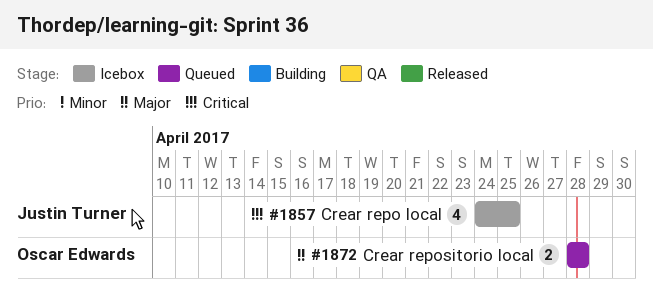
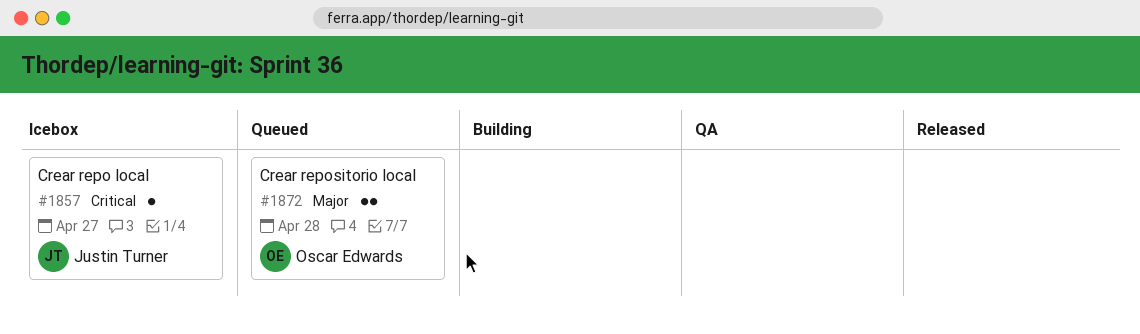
#1857, estimate: 4 -> 1
#1857, due: Apr 25 -> Apr 27

